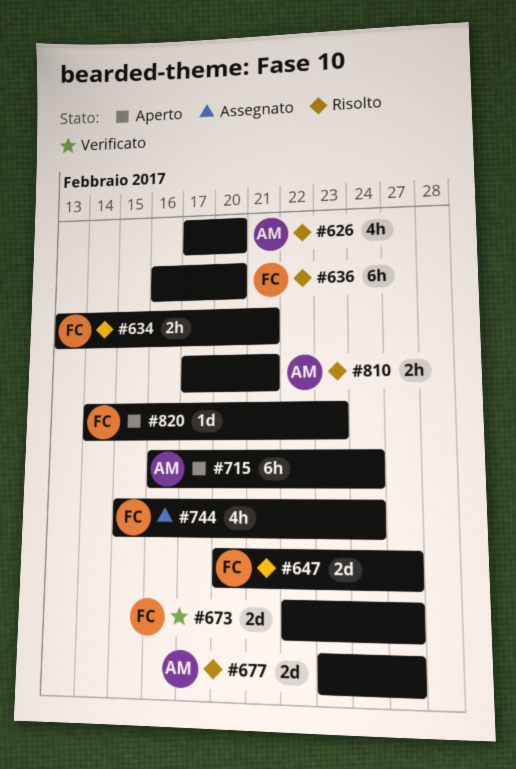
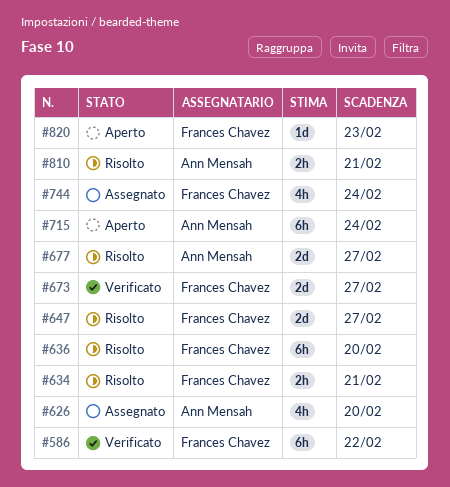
#586: none -> present
#626, status: Risolto -> Assegnato

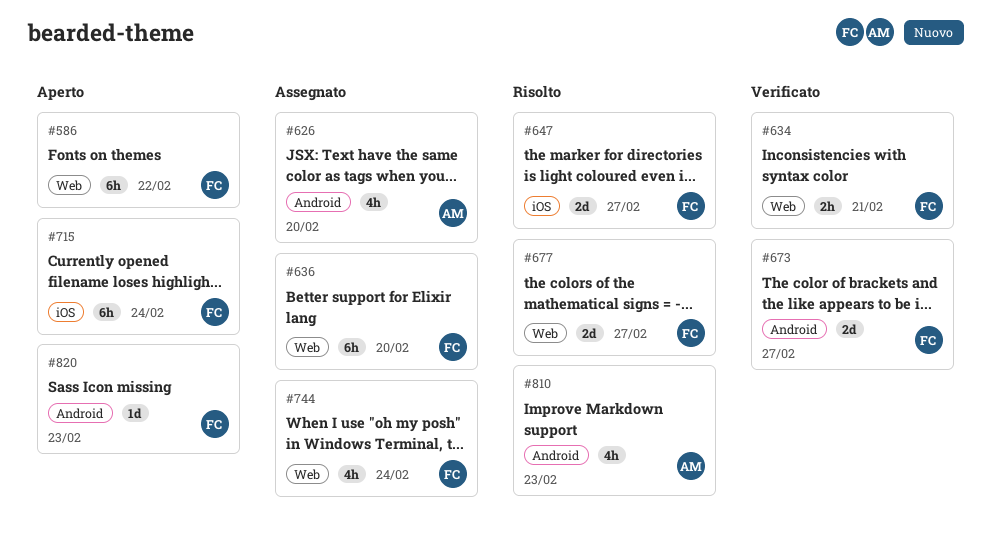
#586, status: Verificato -> Aperto
#634, status: Risolto -> Verificato
#636, status: Risolto -> Assegnato
#677, owner: Ann Mensah -> Frances Chavez
#715, owner: Ann Mensah -> Frances Chavez
#810, estimate: 2h -> 4h
#810, due: Feb 21 -> Feb 23

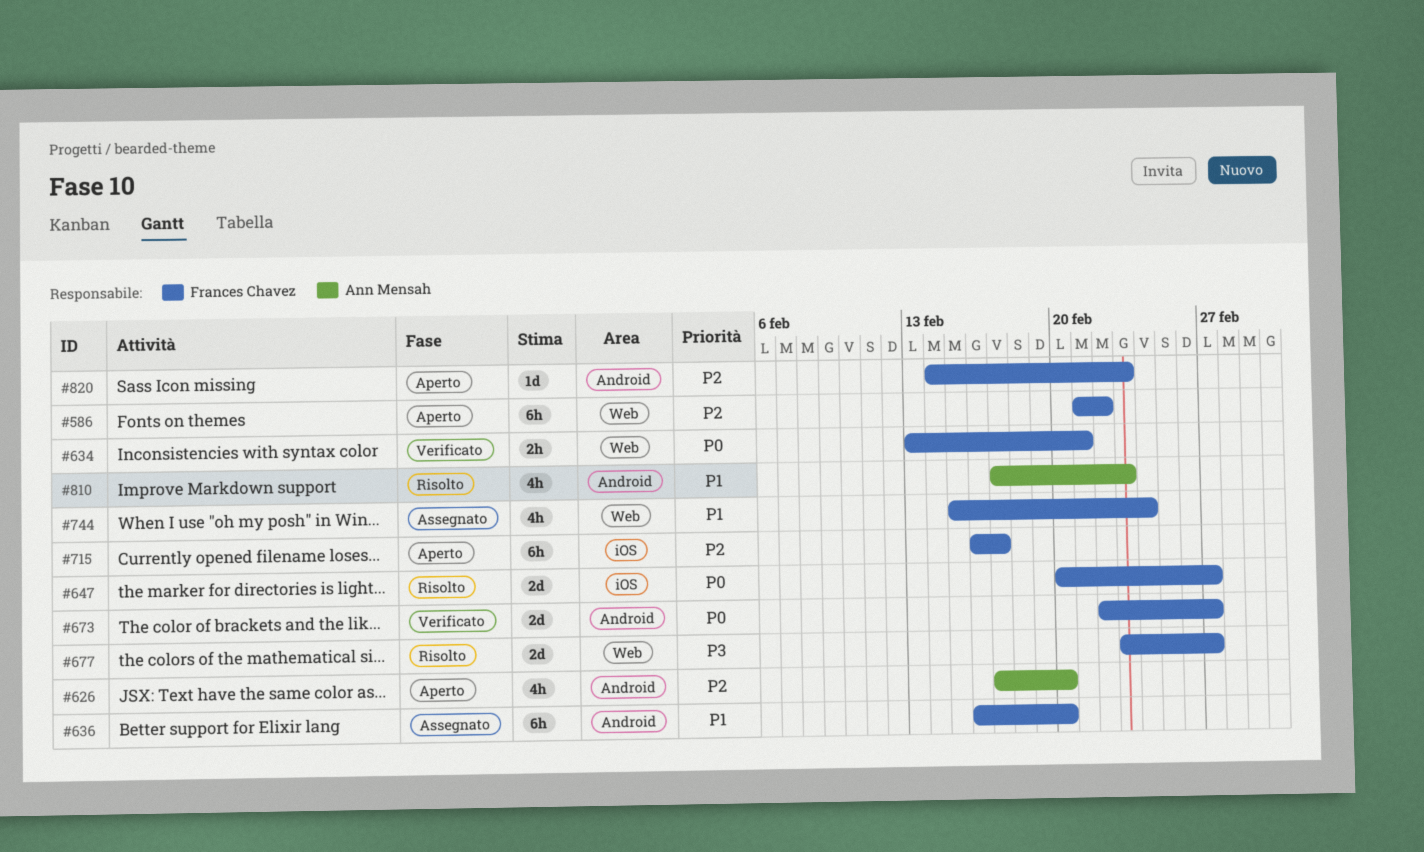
#626, status: Assegnato -> Aperto
#636, label: Web -> Android
#715, due: Feb 24 -> Feb 17

